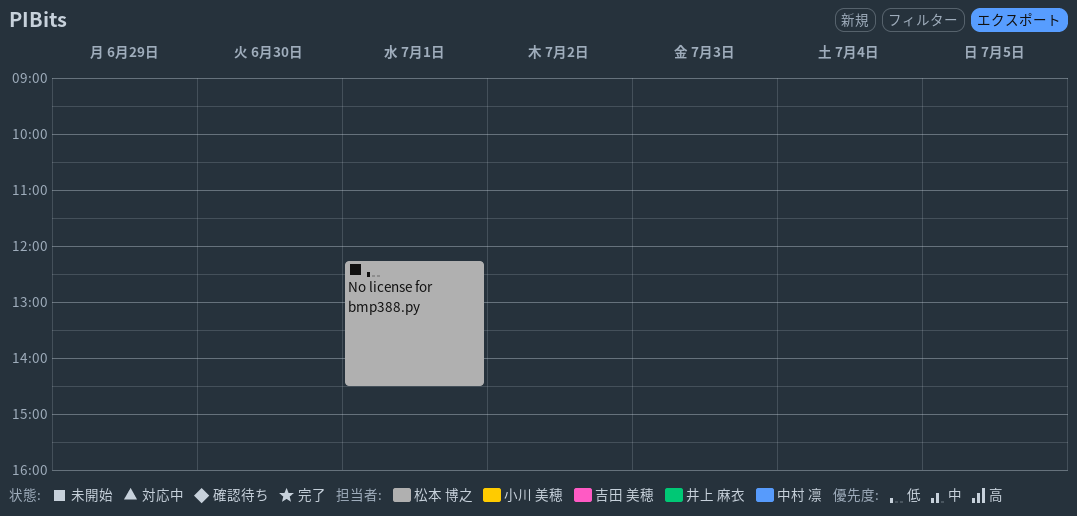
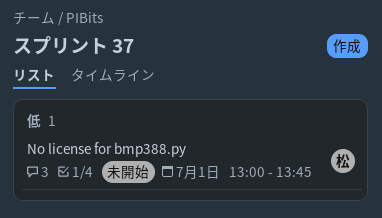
No license for bmp388.py, begins: 12:15 -> 13:00
No license for bmp388.py, ends: 14:30 -> 13:45

